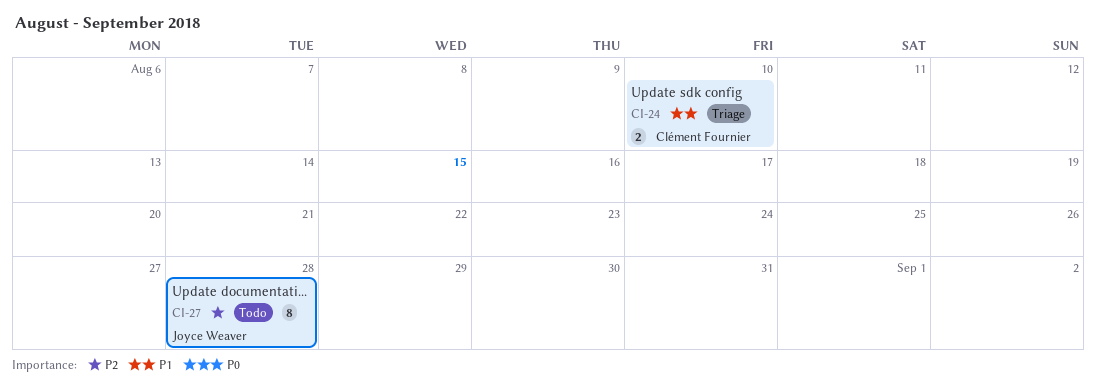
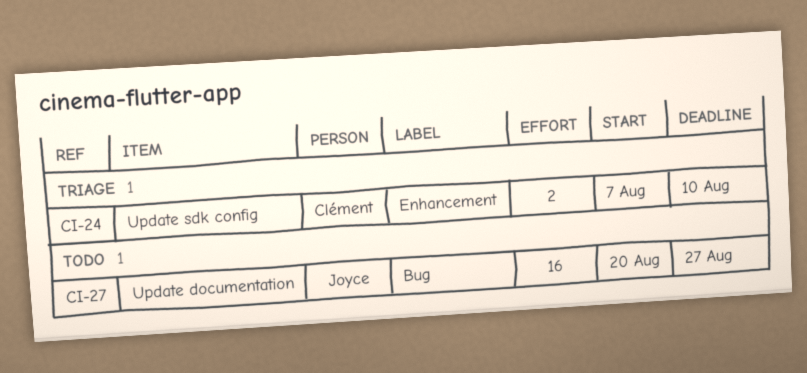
CI-27, estimate: 8 -> 16
CI-27, due: Aug 28 -> Aug 27

